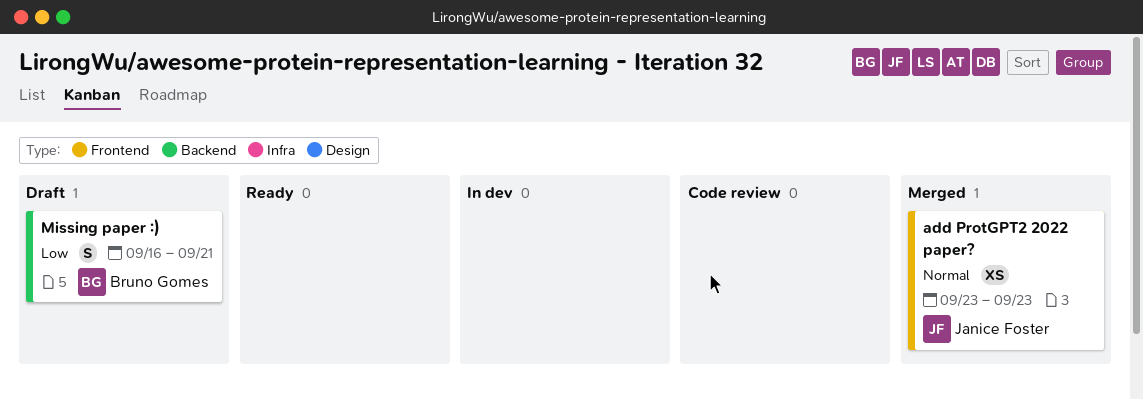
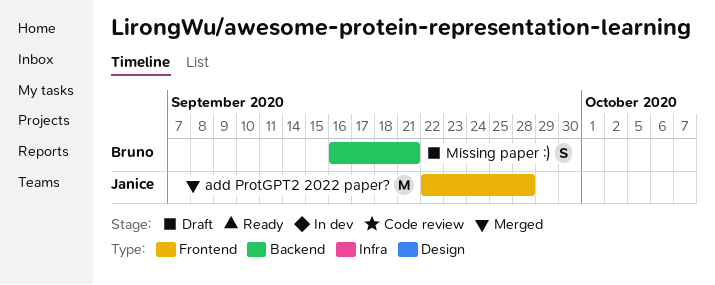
add ProtGPT2 2022 paper?, estimate: XS -> M
add ProtGPT2 2022 paper?, start: Sep 23 -> Sep 22
add ProtGPT2 2022 paper?, due: Sep 23 -> Sep 28

